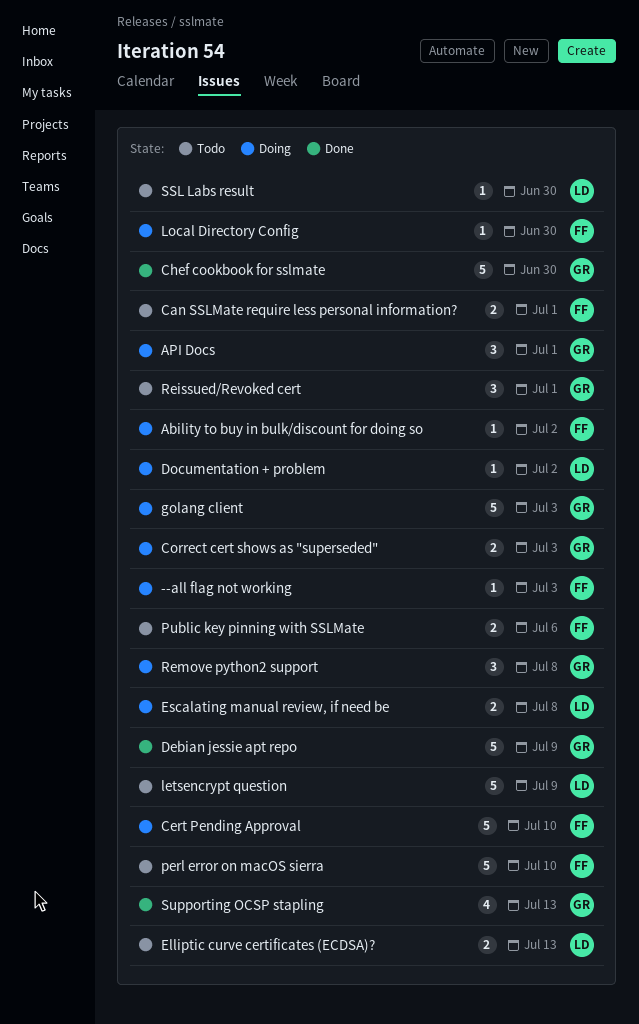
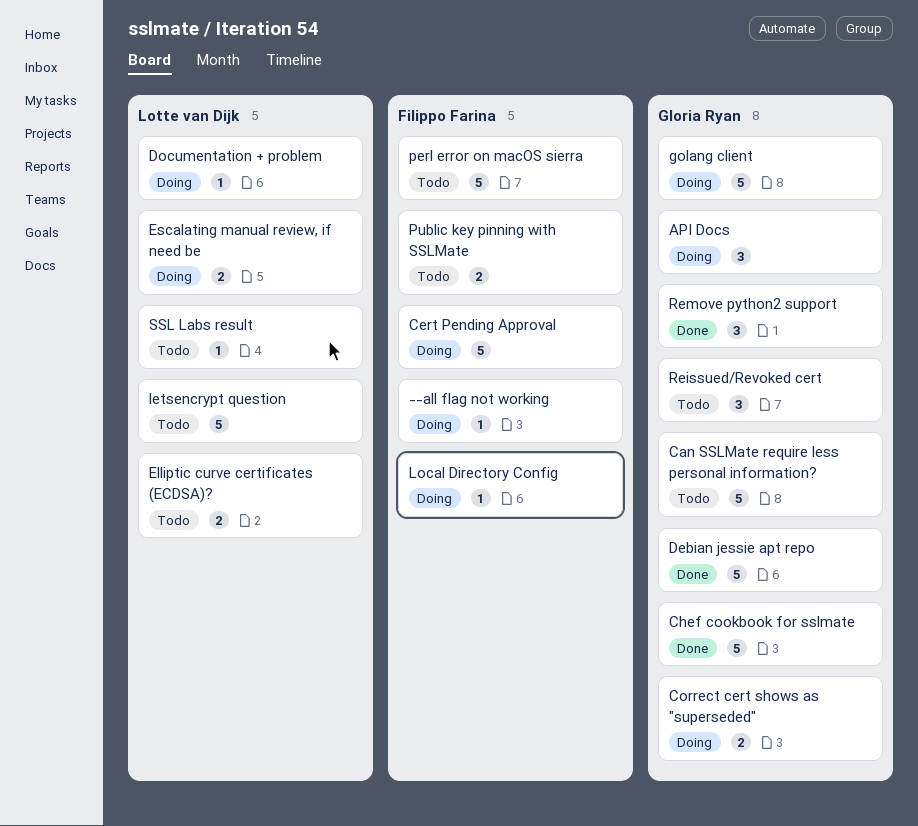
Ability to buy in bulk/discount for doing so: present -> none
Can SSLMate require less personal information?, owner: Filippo Farina -> Gloria Ryan
Can SSLMate require less personal information?, estimate: 2 -> 5
Remove python2 support, status: Doing -> Done
Supporting OCSP stapling: present -> none

